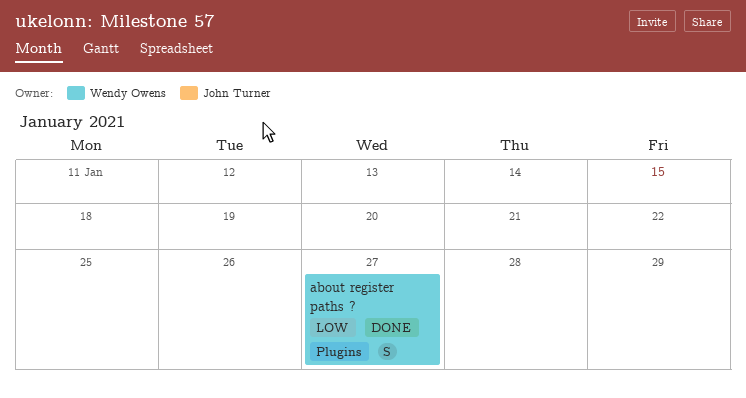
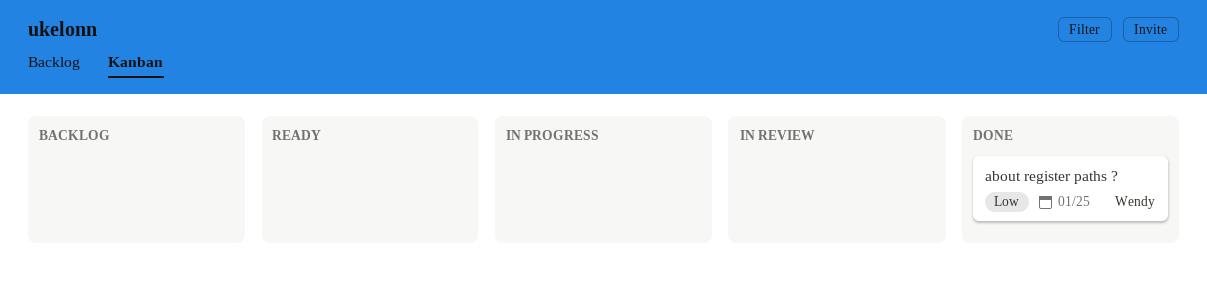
about register paths ?, due: Jan 27 -> Jan 25

